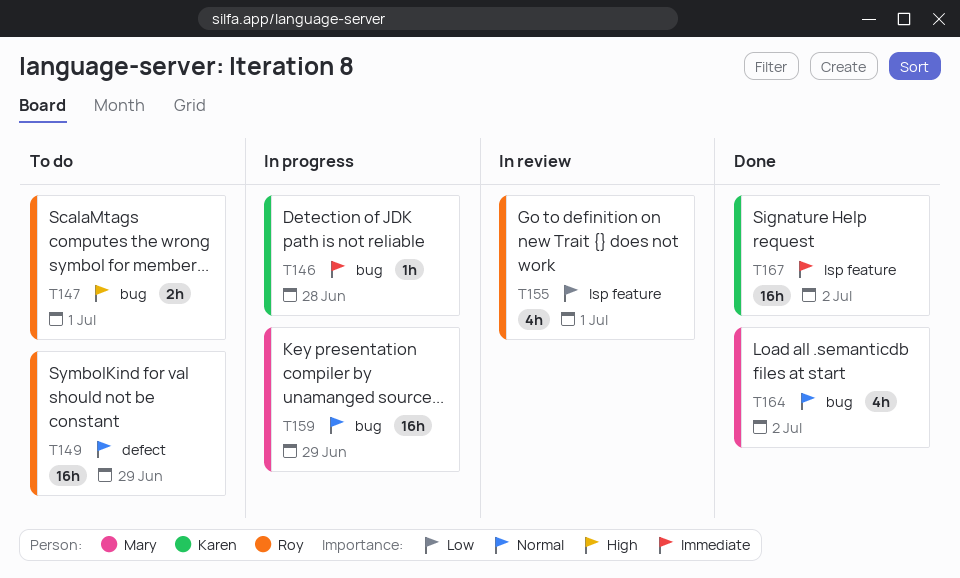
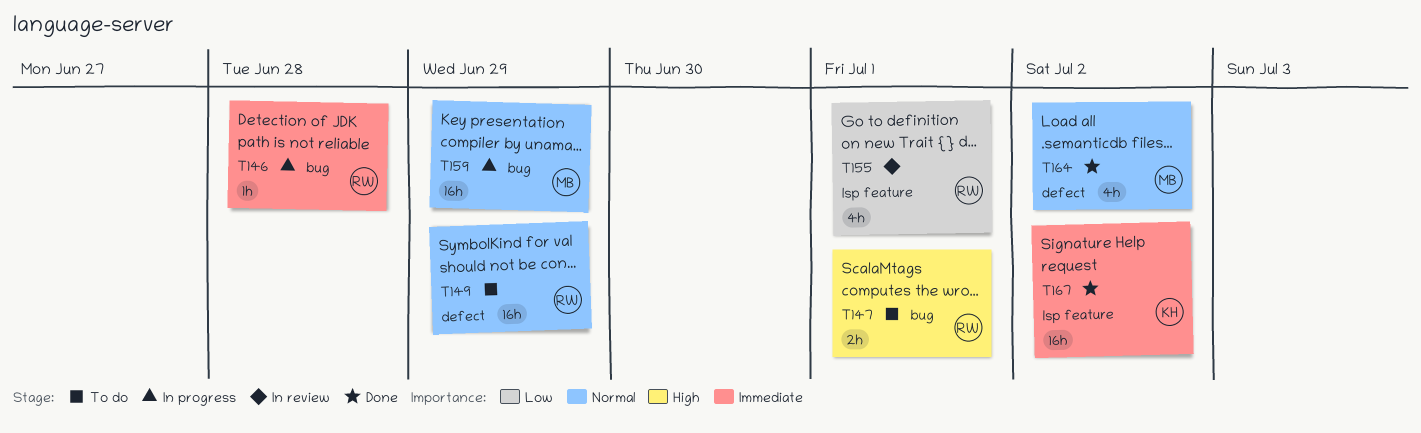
T146, owner: Karen -> Roy
T164, label: bug -> defect

